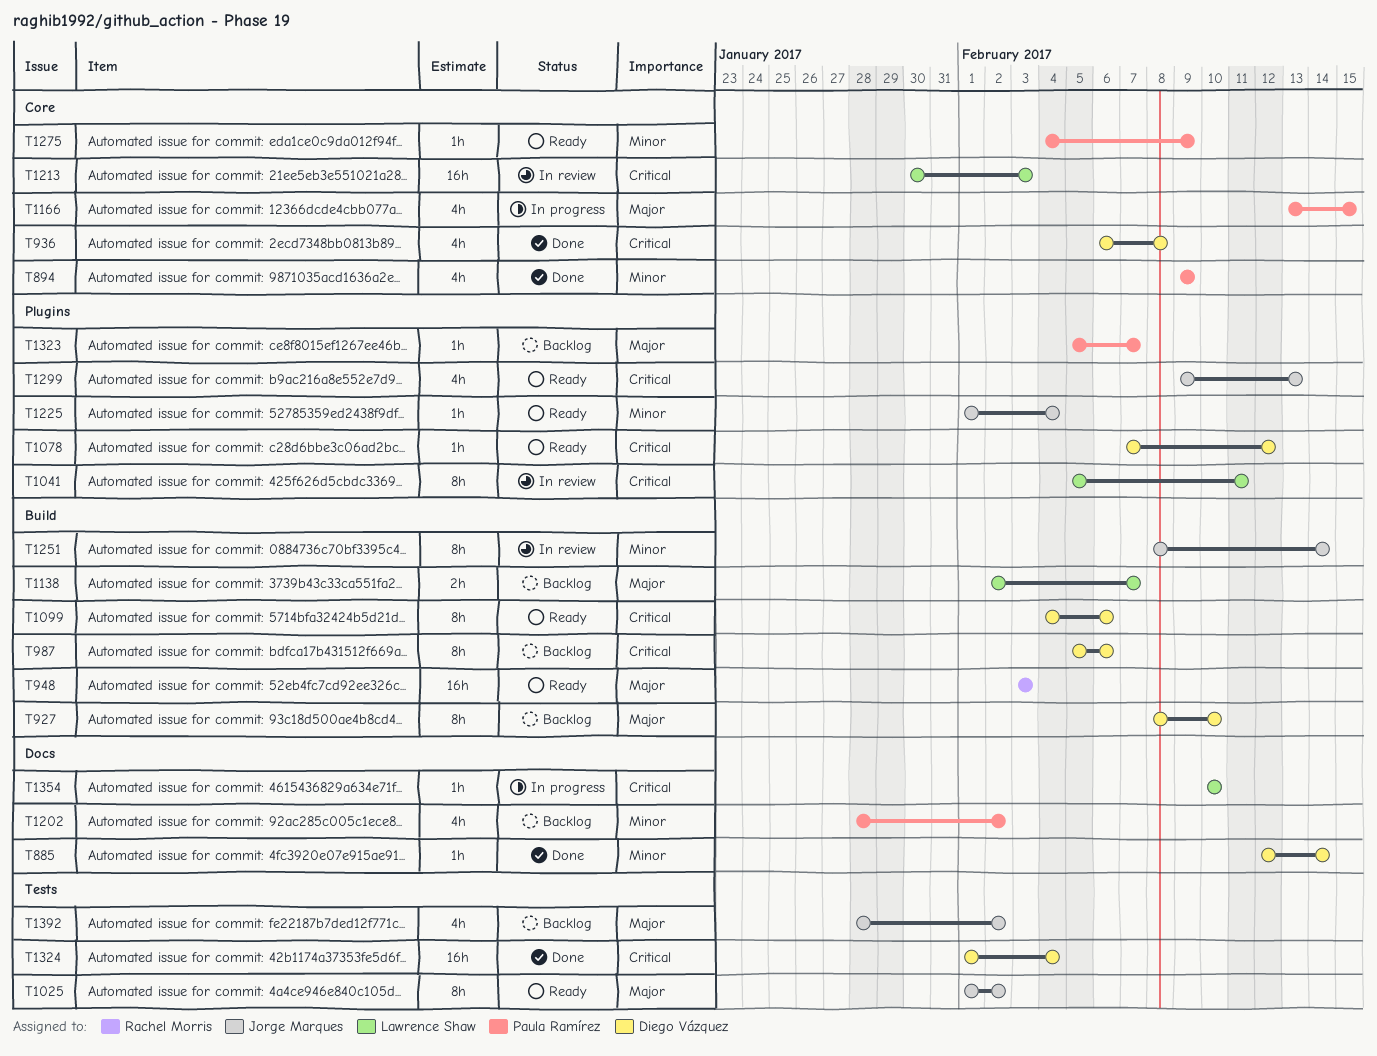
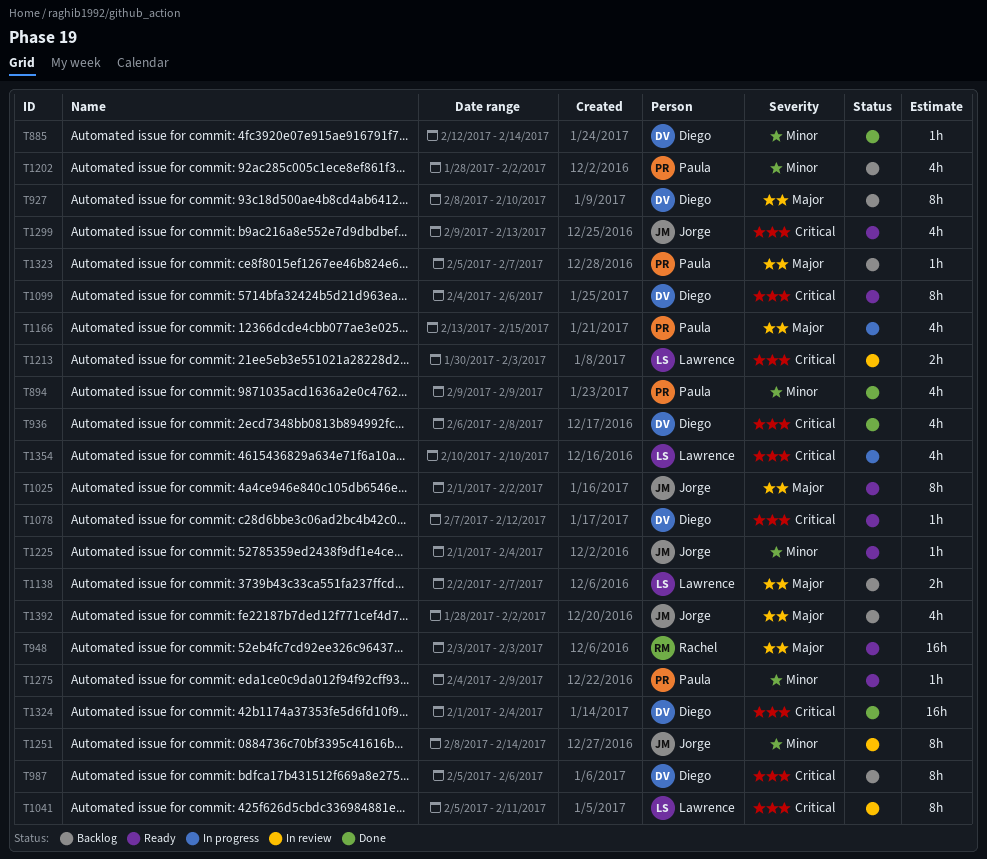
T1213, estimate: 16h -> 2h
T1354, estimate: 1h -> 4h

